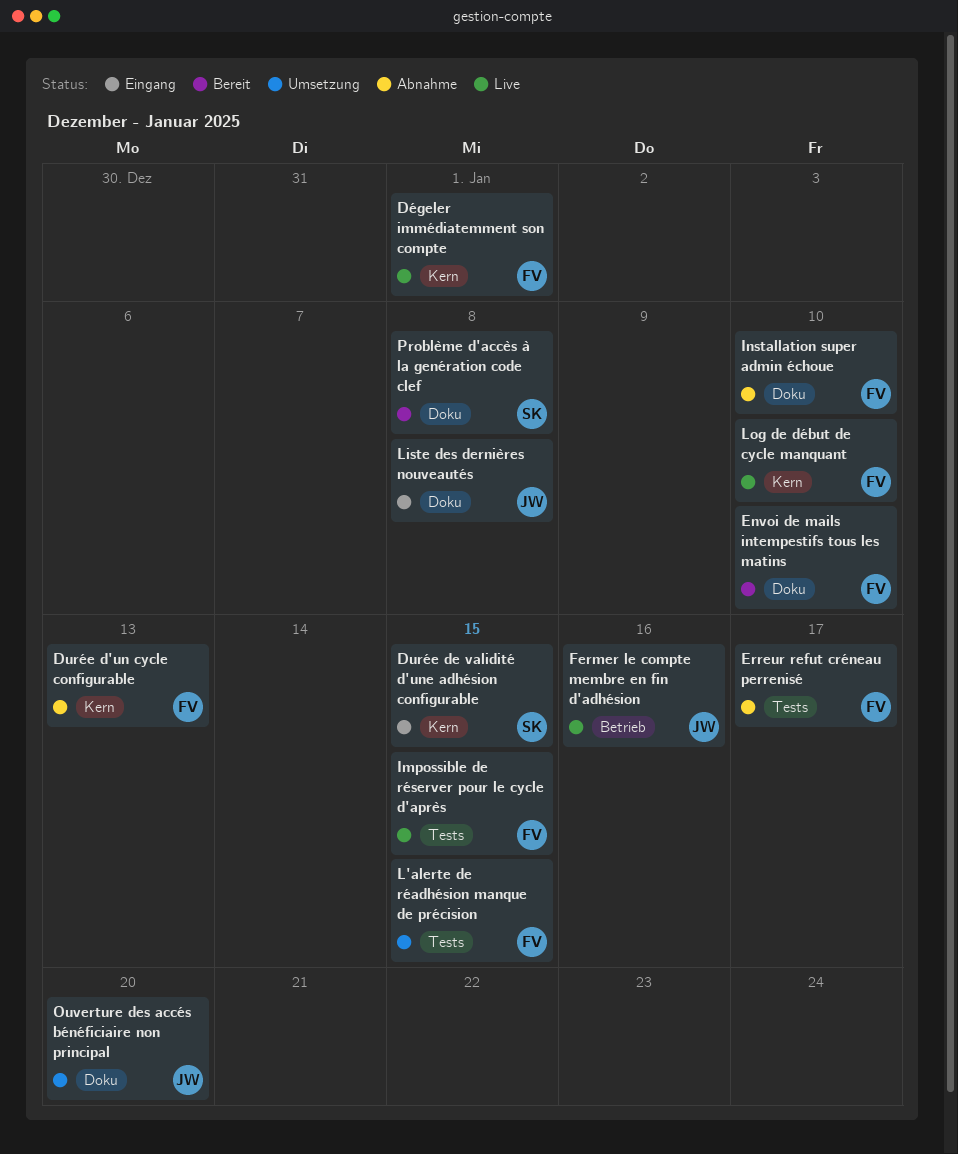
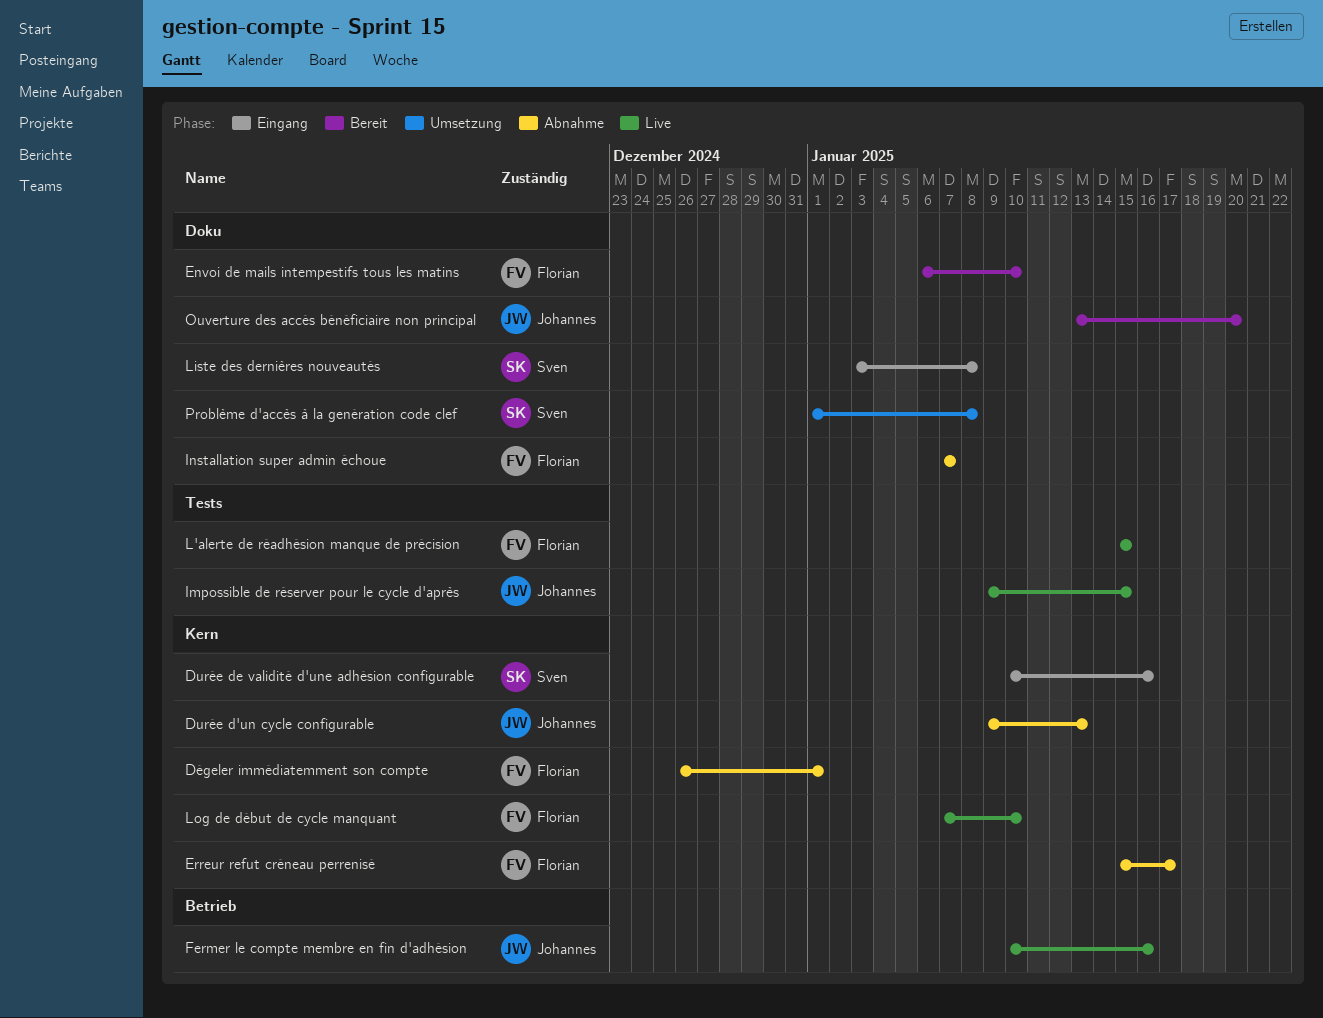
Durée d'un cycle configurable, owner: Florian -> Johannes
Durée de validité d'une adhésion configurable, due: Jan 15 -> Jan 16
Dégeler immédiatemment son compte, status: Live -> Abnahme
Erreur refut créneau perrenisé, label: Tests -> Kern
Impossible de réserver pour le cycle d'après, owner: Florian -> Johannes
Installation super admin échoue, due: Jan 10 -> Jan 7
L'alerte de réadhésion manque de précision, status: Umsetzung -> Live
Liste des dernières nouveautés, owner: Johannes -> Sven
Ouverture des accés bénéficiaire non principal, status: Umsetzung -> Bereit
Problème d'accès à la genération code clef, status: Bereit -> Umsetzung

